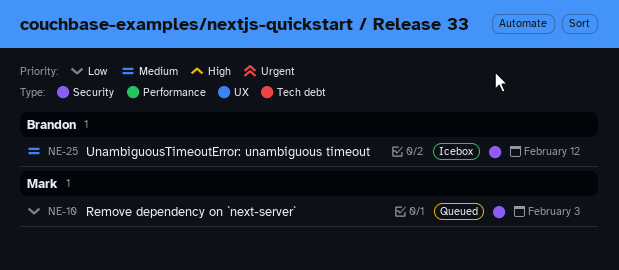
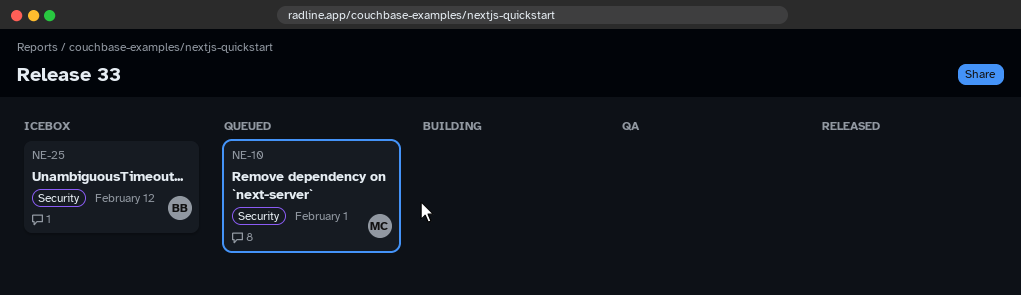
NE-10, due: Feb 3 -> Feb 1

